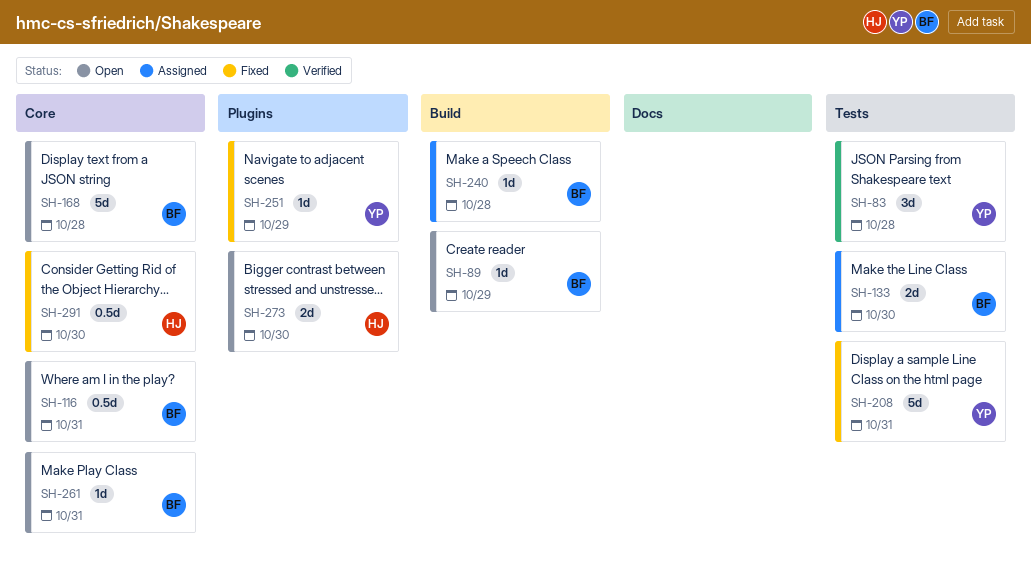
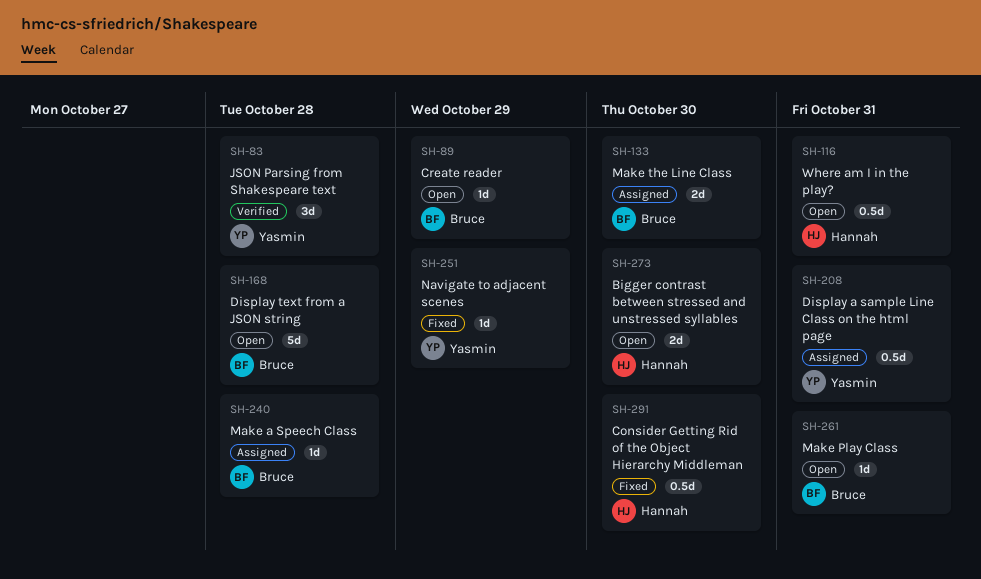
SH-116, owner: Bruce -> Hannah
SH-208, status: Fixed -> Assigned
SH-208, estimate: 5d -> 0.5d

